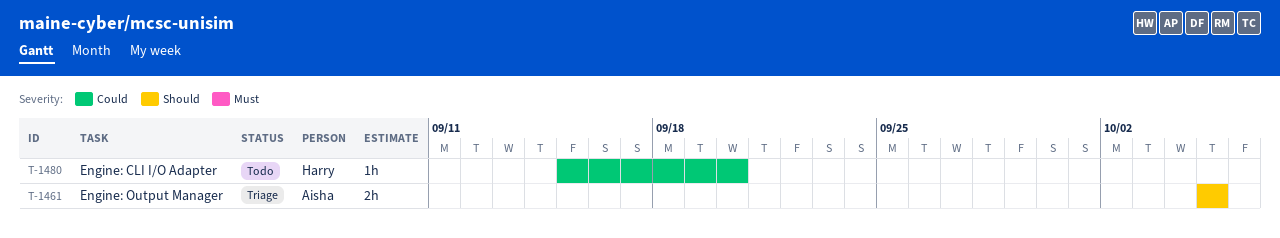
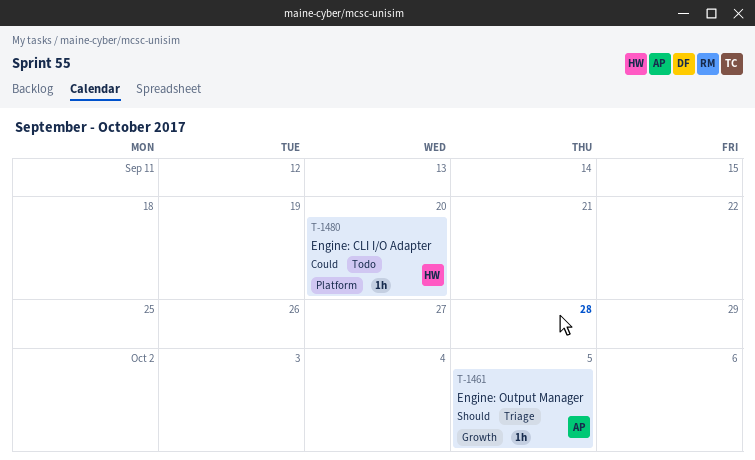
T-1461, estimate: 2h -> 1h

